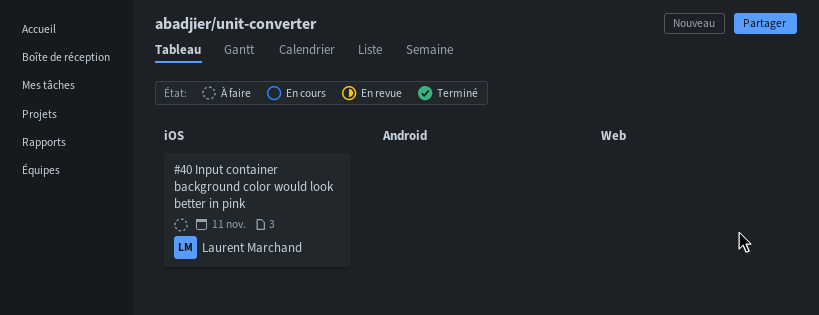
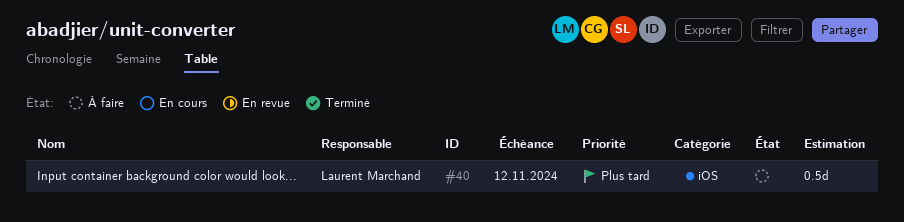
#40, due: Nov 11 -> Nov 12

